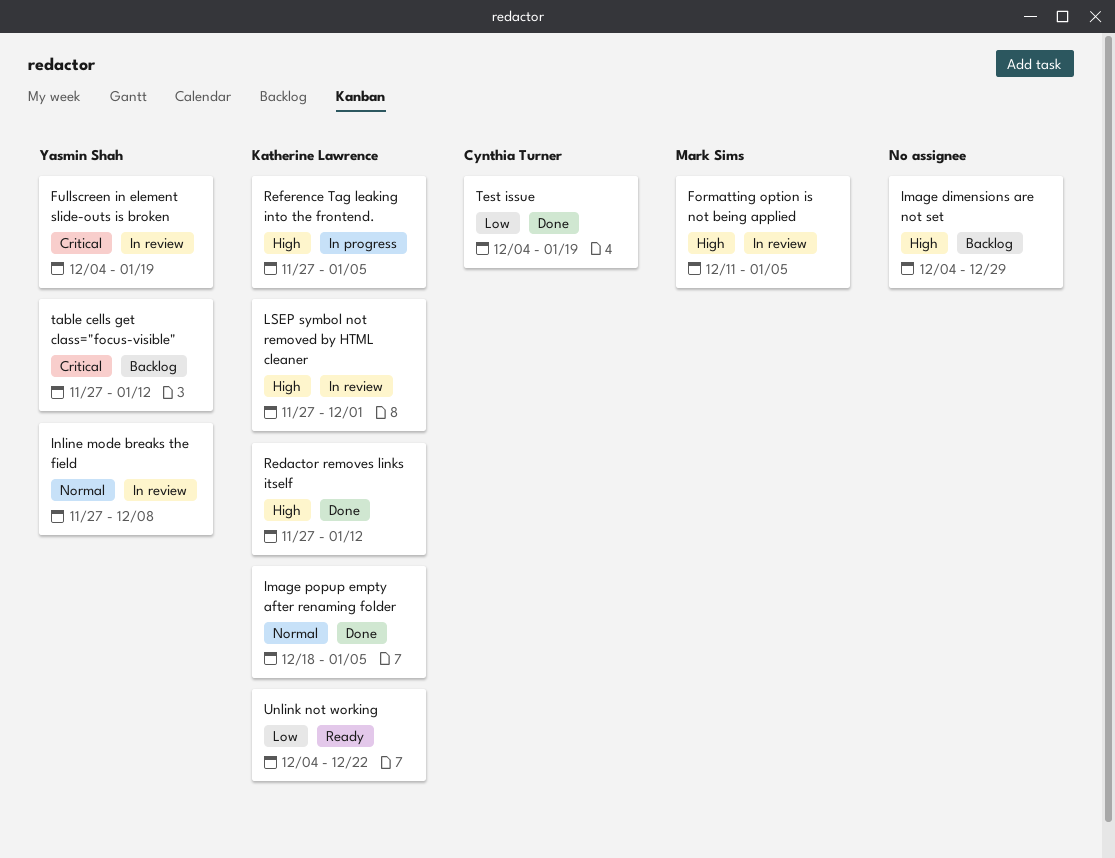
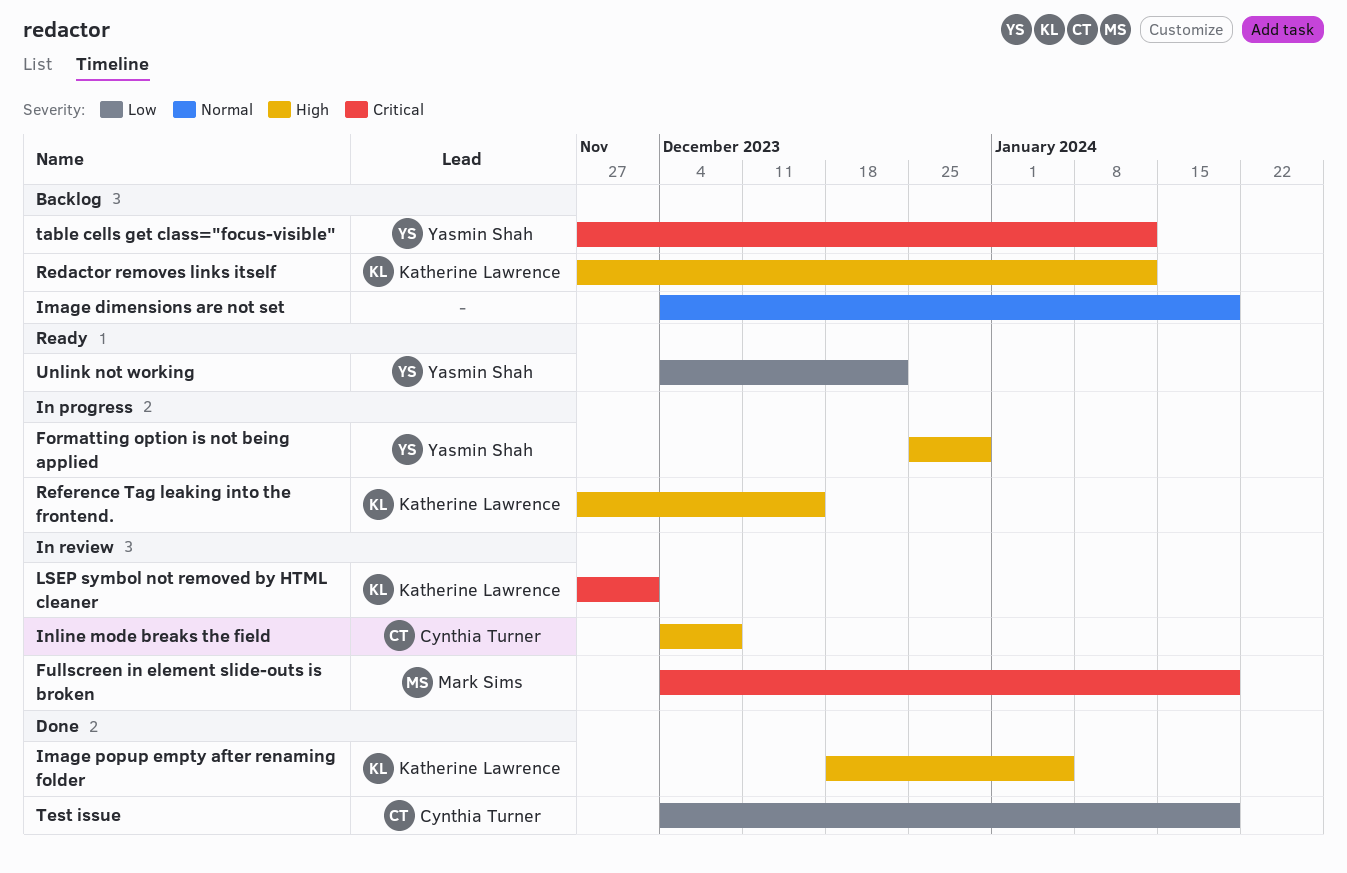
Formatting option is not being applied, status: In review -> In progress
Formatting option is not being applied, owner: Mark Sims -> Yasmin Shah
Formatting option is not being applied, start: Dec 11 -> Dec 25
Formatting option is not being applied, due: Jan 5 -> Dec 29
Fullscreen in element slide-outs is broken, owner: Yasmin Shah -> Mark Sims
Image dimensions are not set, priority: High -> Normal
Image dimensions are not set, due: Dec 29 -> Jan 19
Image popup empty after renaming folder, priority: Normal -> High
Inline mode breaks the field, owner: Yasmin Shah -> Cynthia Turner
Inline mode breaks the field, priority: Normal -> High
Inline mode breaks the field, start: Nov 27 -> Dec 4
LSEP symbol not removed by HTML cleaner, priority: High -> Critical
Redactor removes links itself, status: Done -> Backlog
Reference Tag leaking into the frontend., due: Jan 5 -> Dec 15
Unlink not working, owner: Katherine Lawrence -> Yasmin Shah

